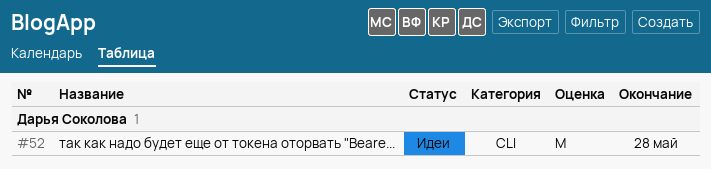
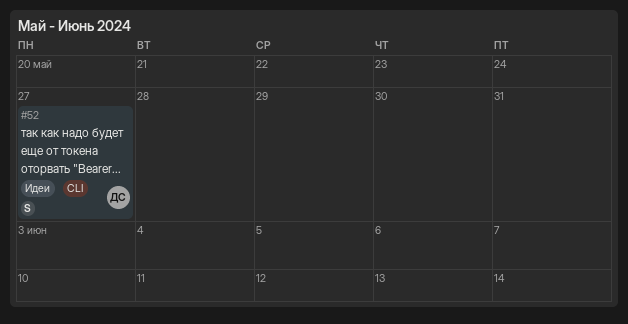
#52, estimate: M -> S
#52, due: May 28 -> May 27

